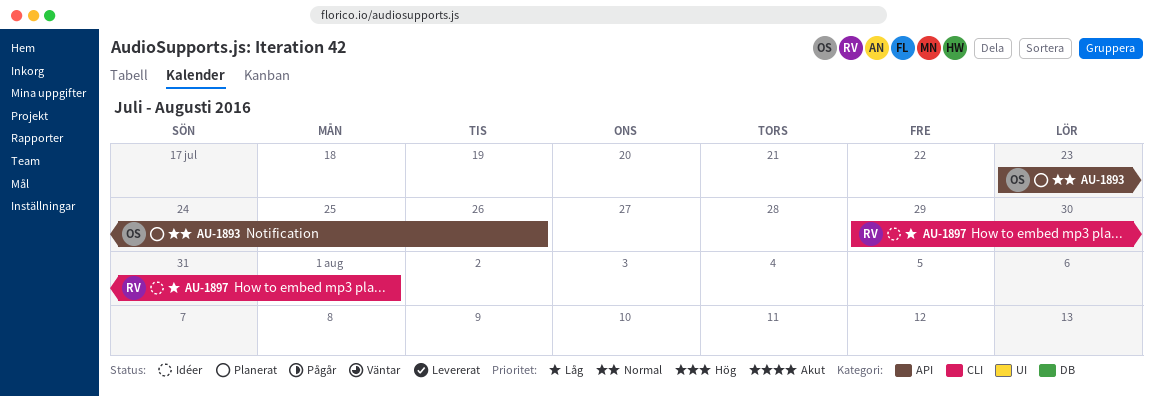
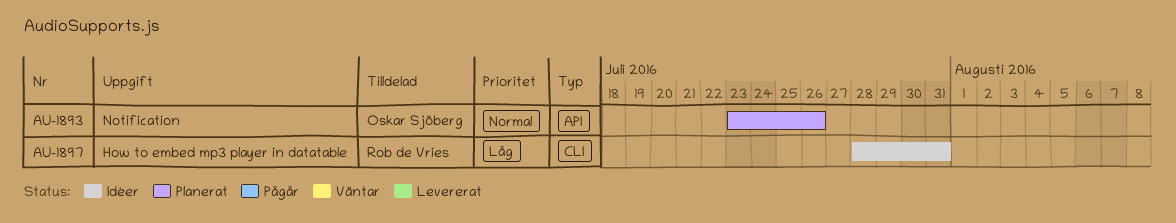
AU-1897, start: Jul 29 -> Jul 28
AU-1897, due: Aug 1 -> Jul 31

